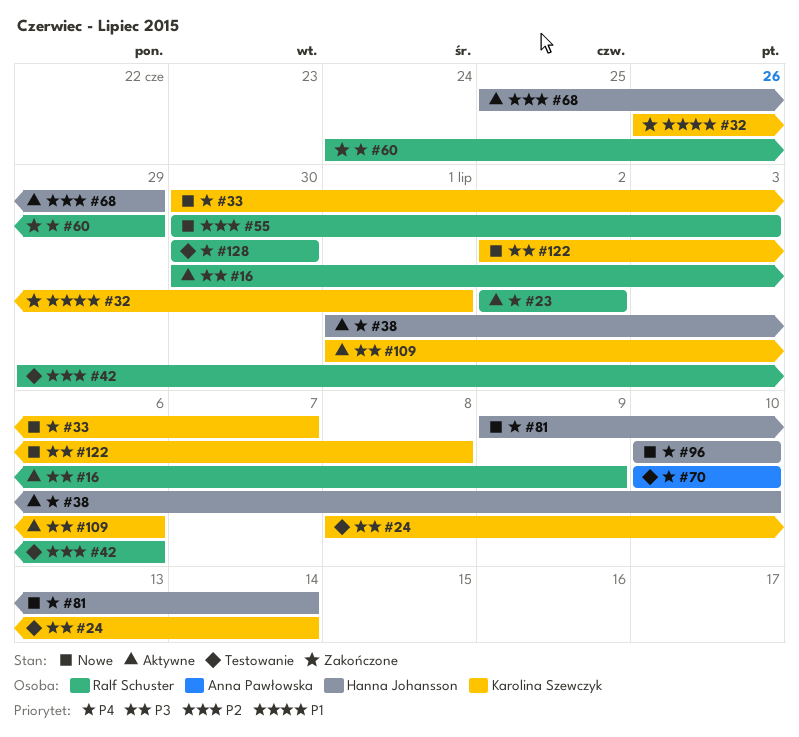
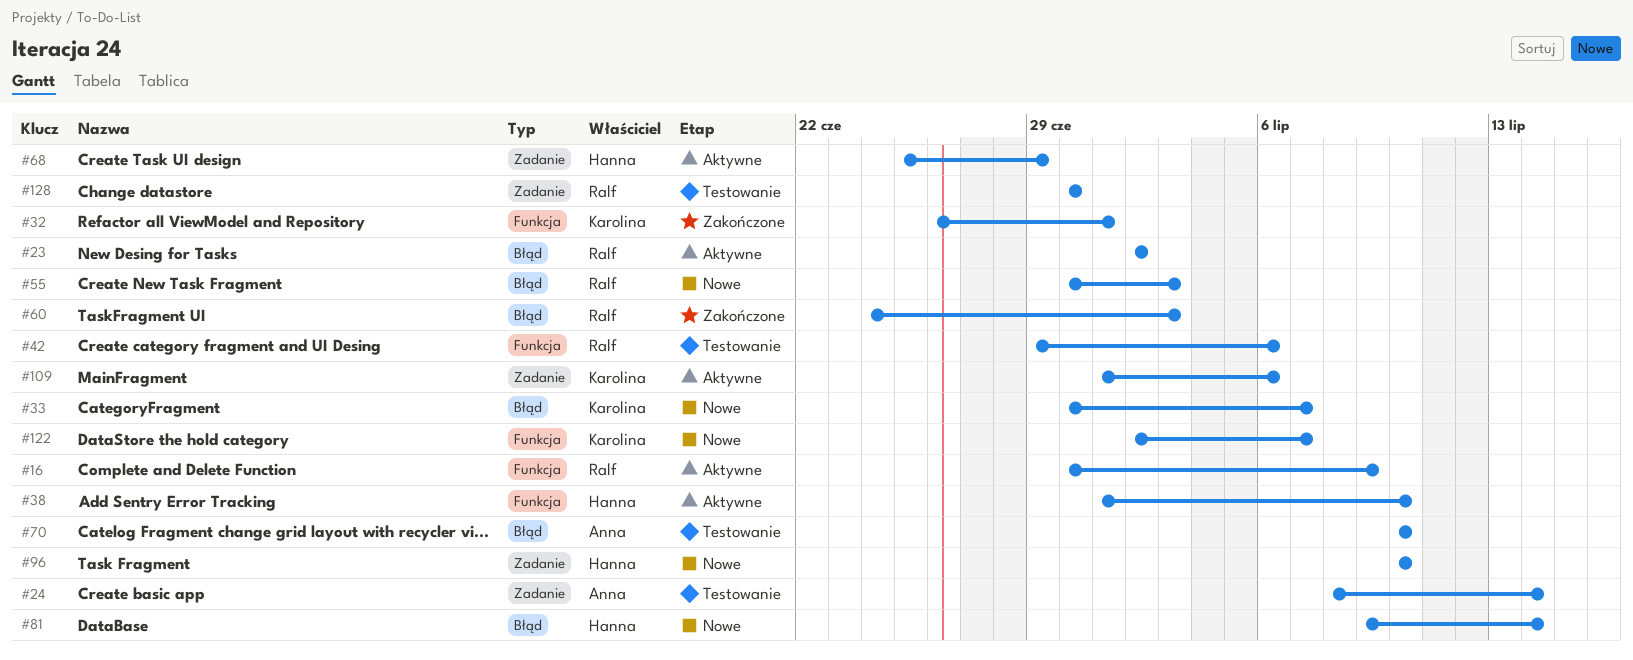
#24, owner: Karolina Szewczyk -> Anna Pawłowska
#60, due: Jun 29 -> Jul 3
#122, due: Jul 8 -> Jul 7

